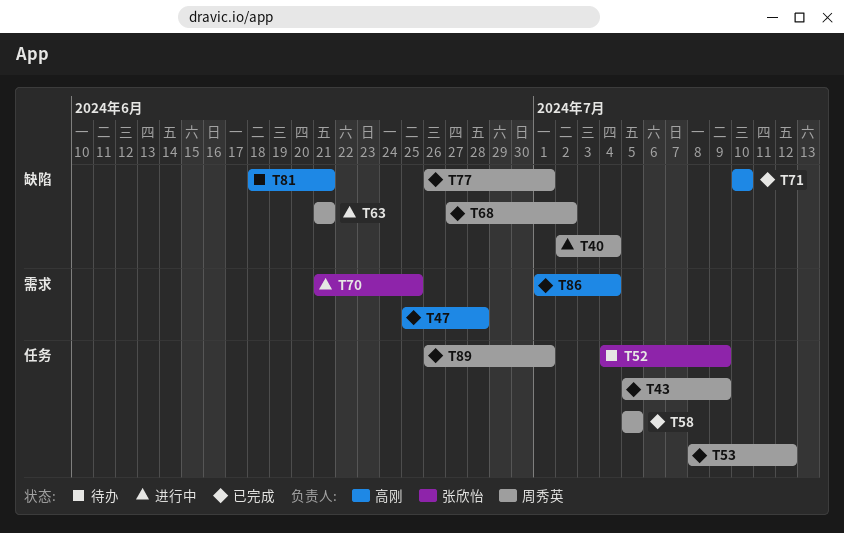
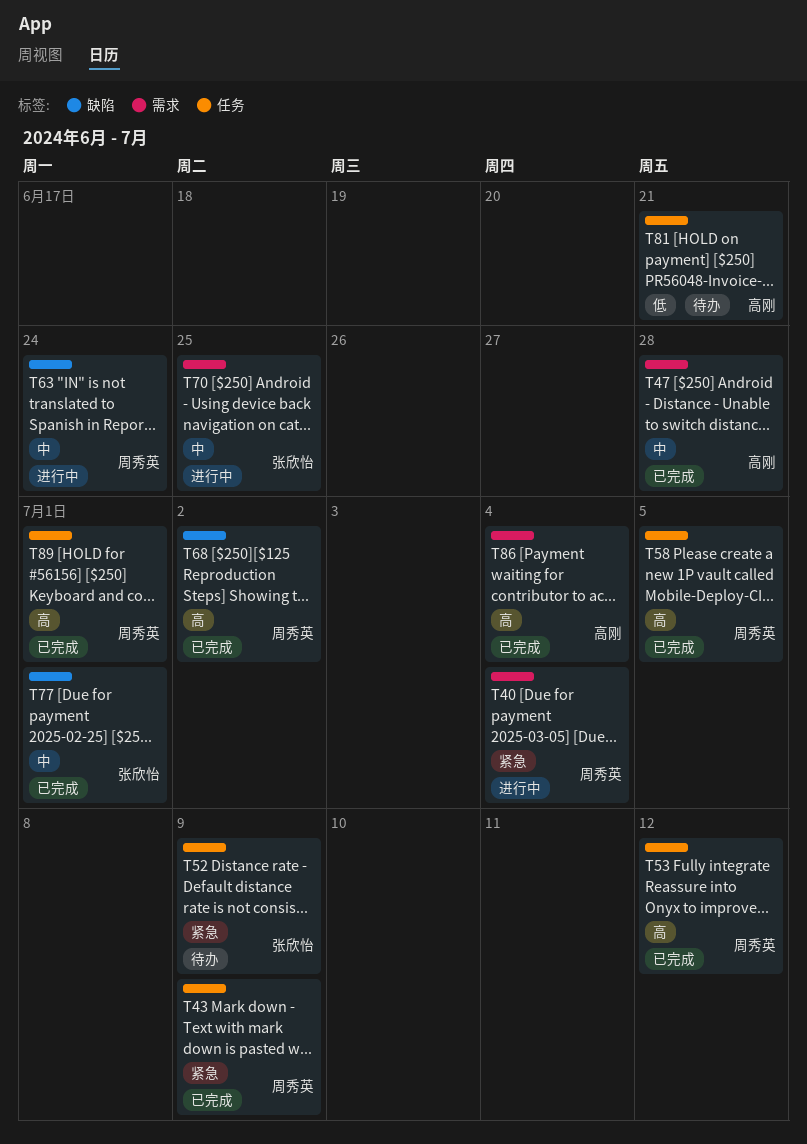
T40, label: 缺陷 -> 需求
T63, due: Jun 21 -> Jun 24
T71: present -> none
T77, owner: 周秀英 -> 张欣怡
T81, label: 缺陷 -> 任务

